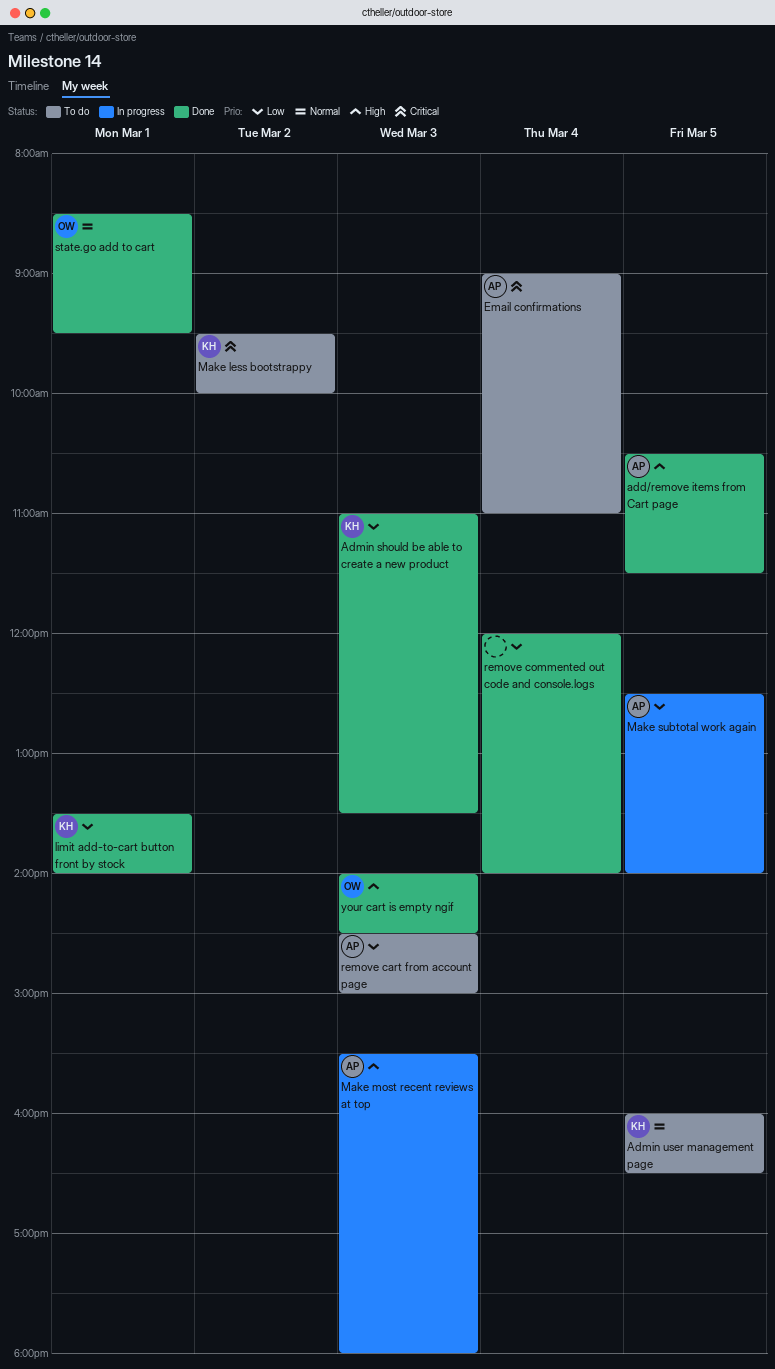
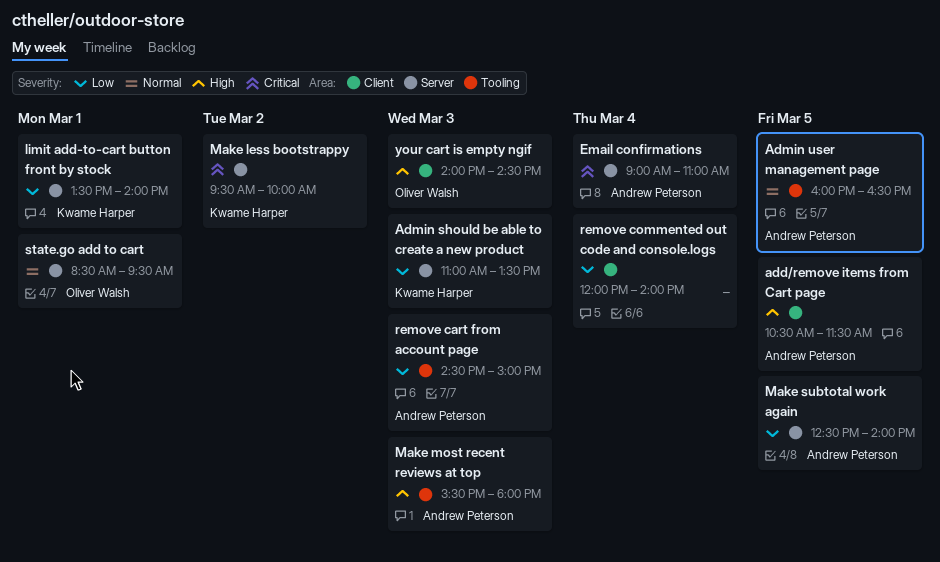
Admin user management page, owner: Kwame Harper -> Andrew Peterson

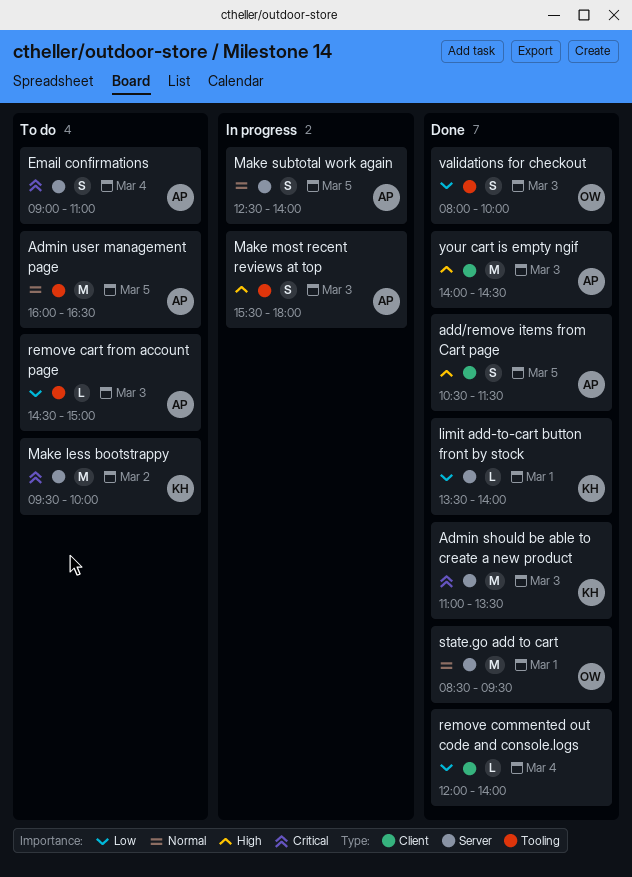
Admin should be able to create a new product, priority: Low -> Critical
Make subtotal work again, priority: Low -> Normal
validations for checkout: none -> present
your cart is empty ngif, owner: Oliver Walsh -> Andrew Peterson

